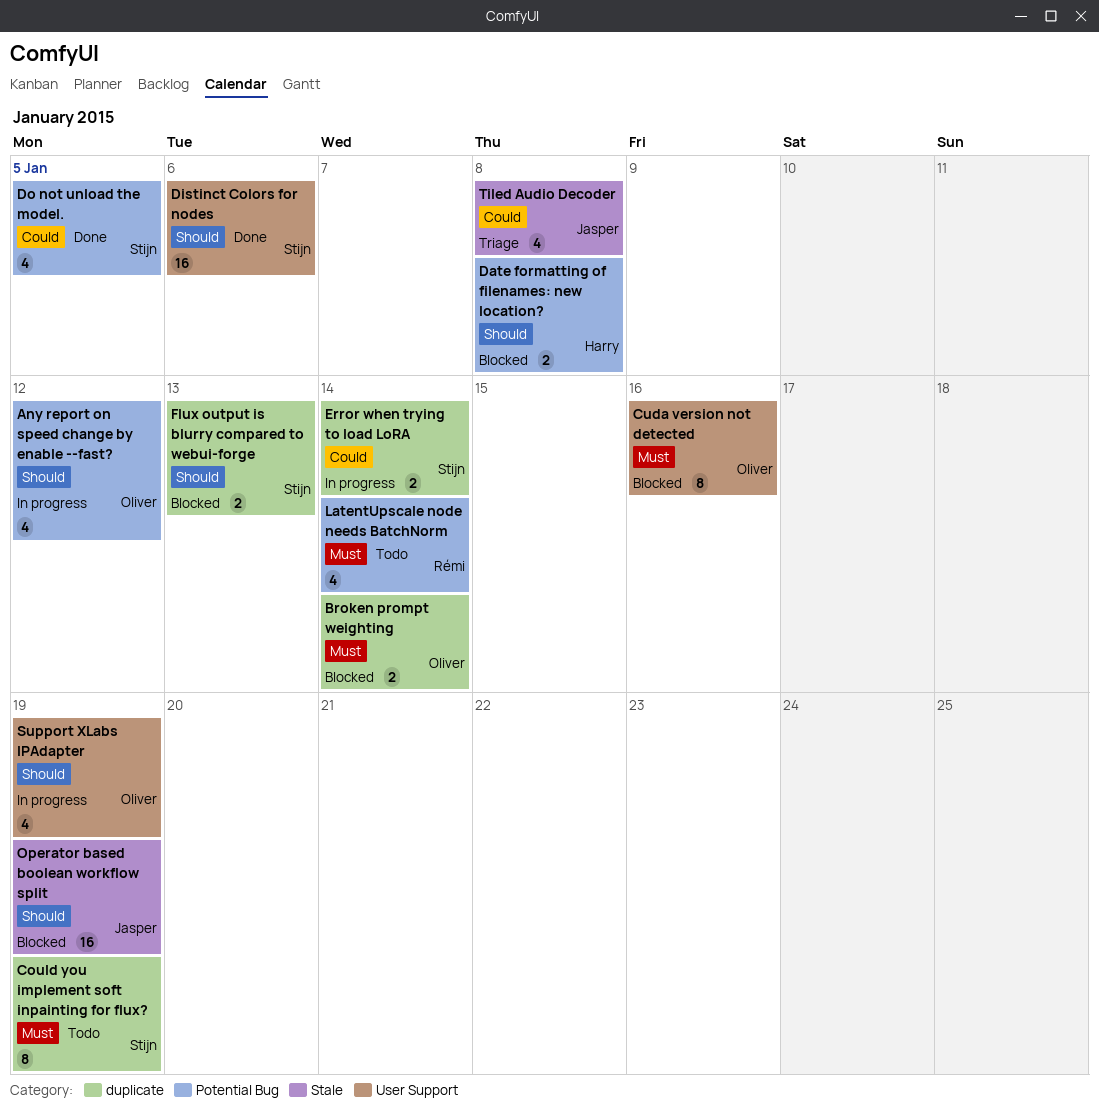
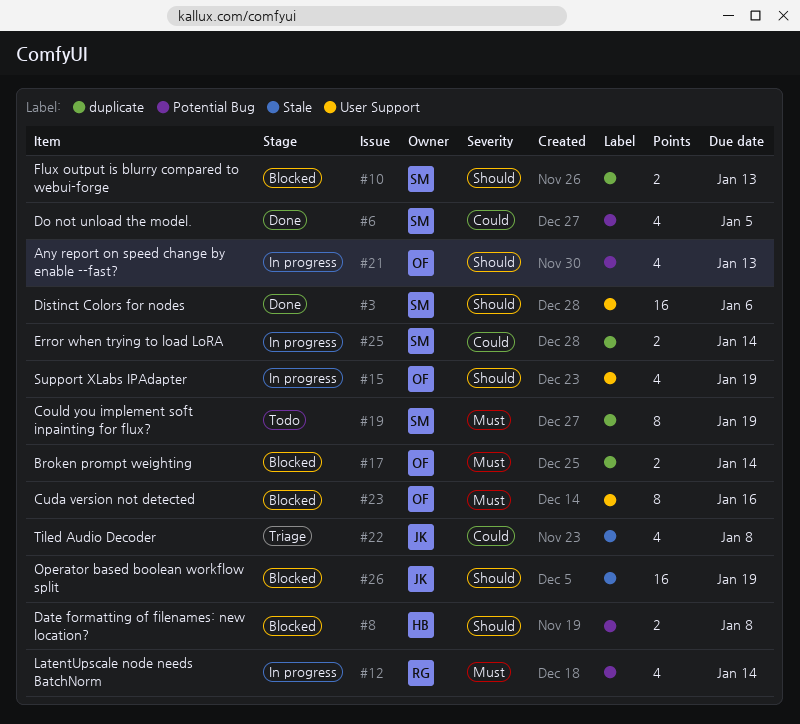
Any report on speed change by enable --fast?, due: Jan 12 -> Jan 13
LatentUpscale node needs BatchNorm, status: Todo -> In progress

